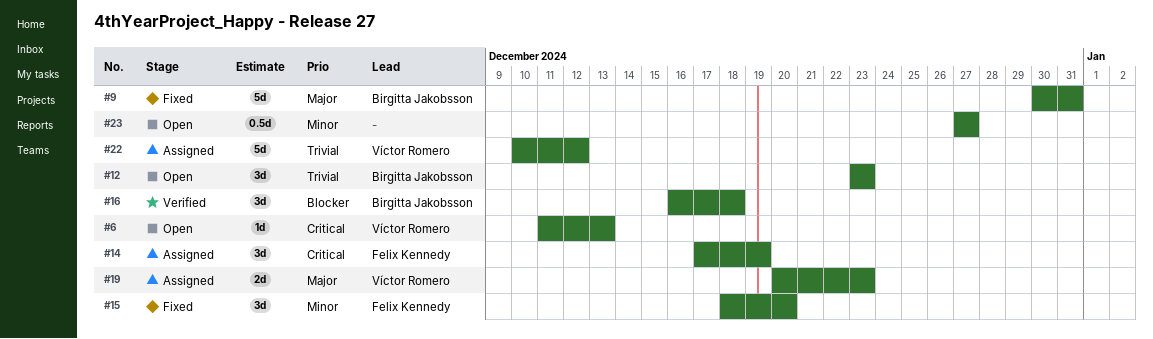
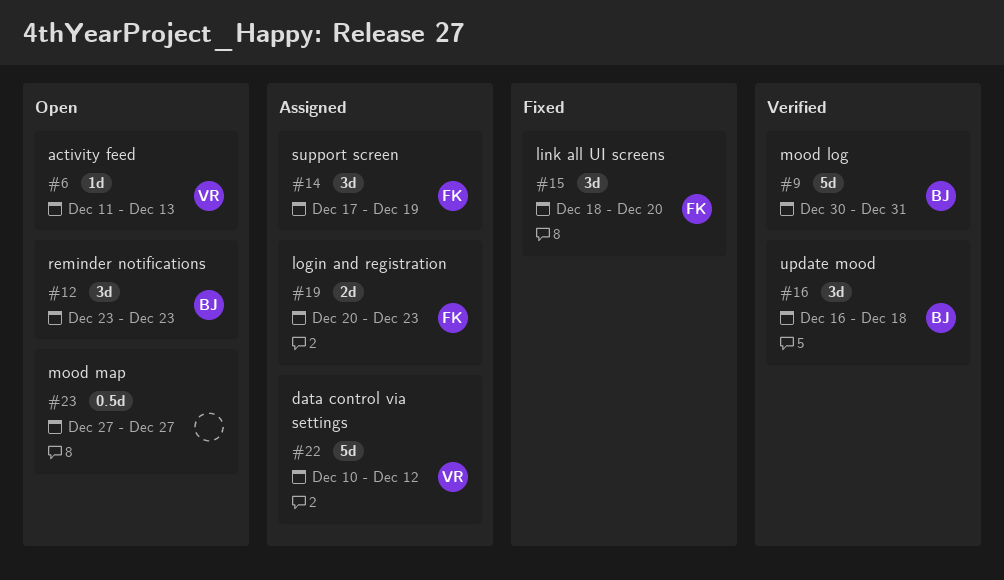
#9, status: Fixed -> Verified
#19, owner: Víctor Romero -> Felix Kennedy

